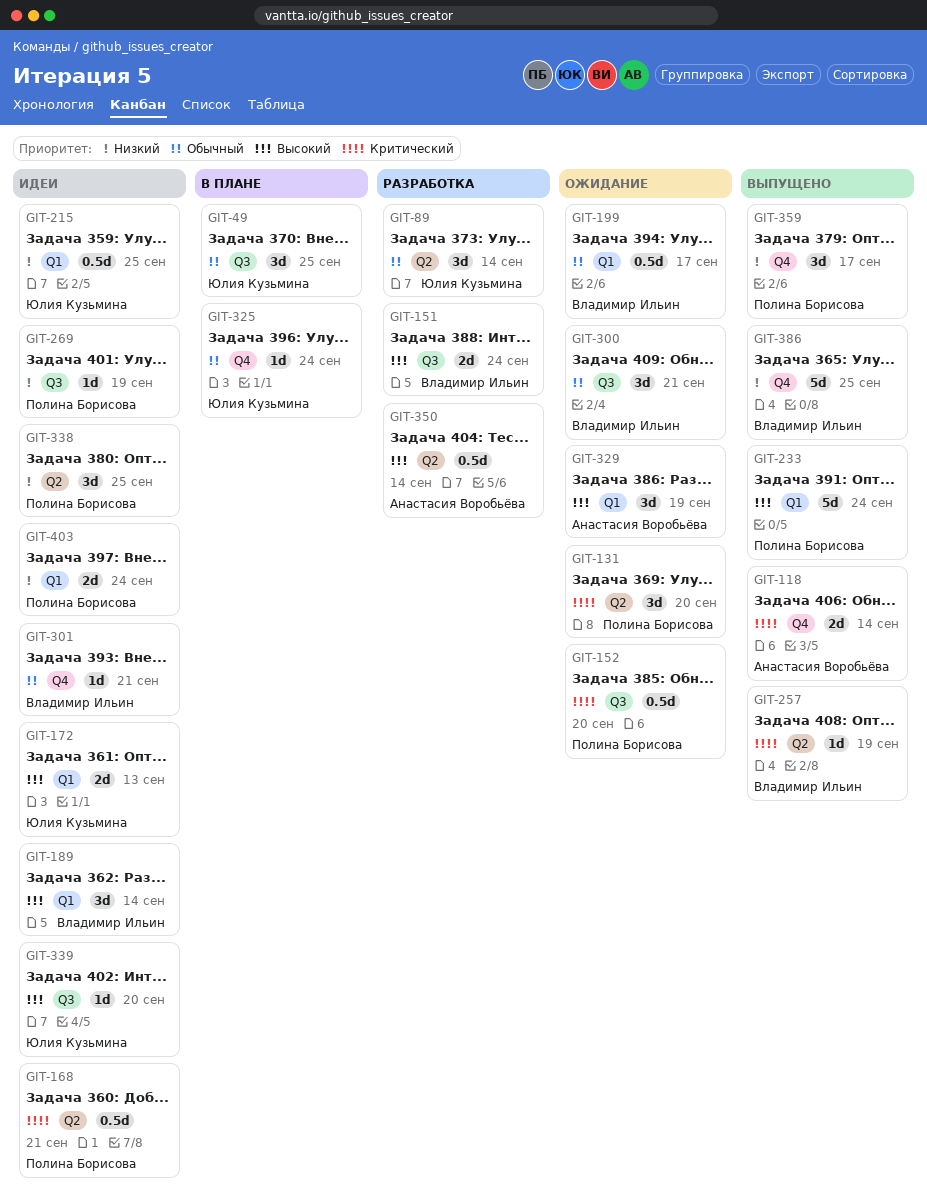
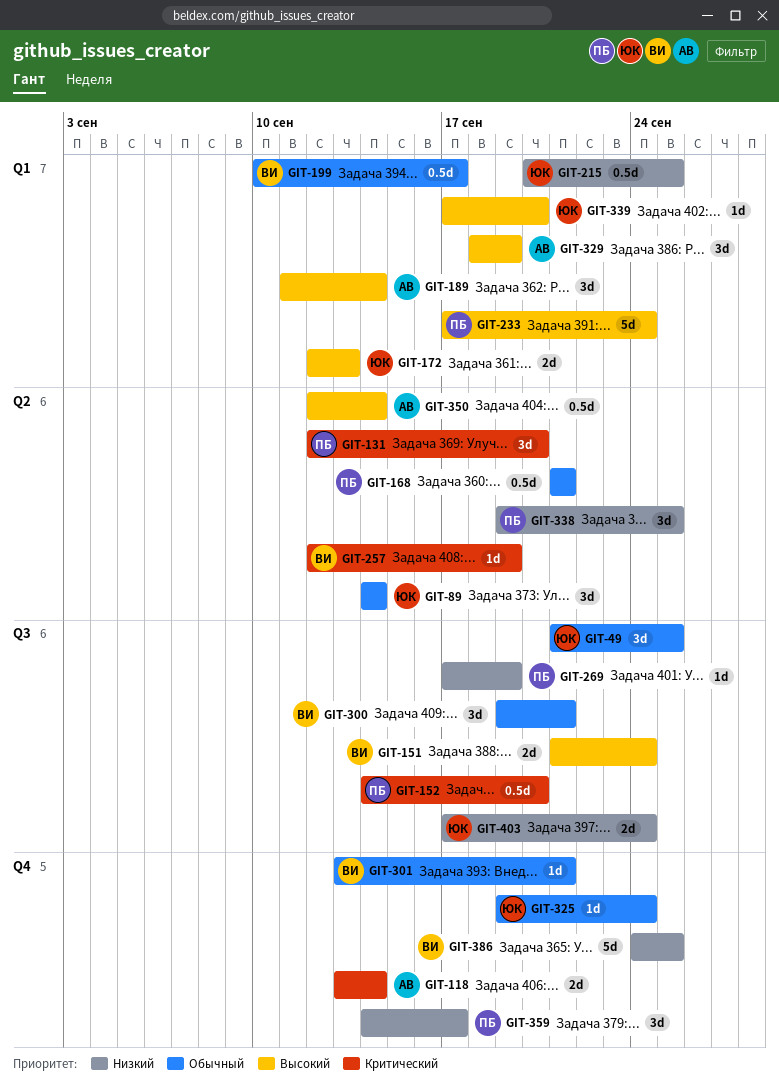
GIT-168, priority: Критический -> Обычный
GIT-189, owner: Владимир Ильин -> Анастасия Воробьёва
GIT-339, label: Q3 -> Q1
GIT-403, owner: Полина Борисова -> Юлия Кузьмина
GIT-403, label: Q1 -> Q3

